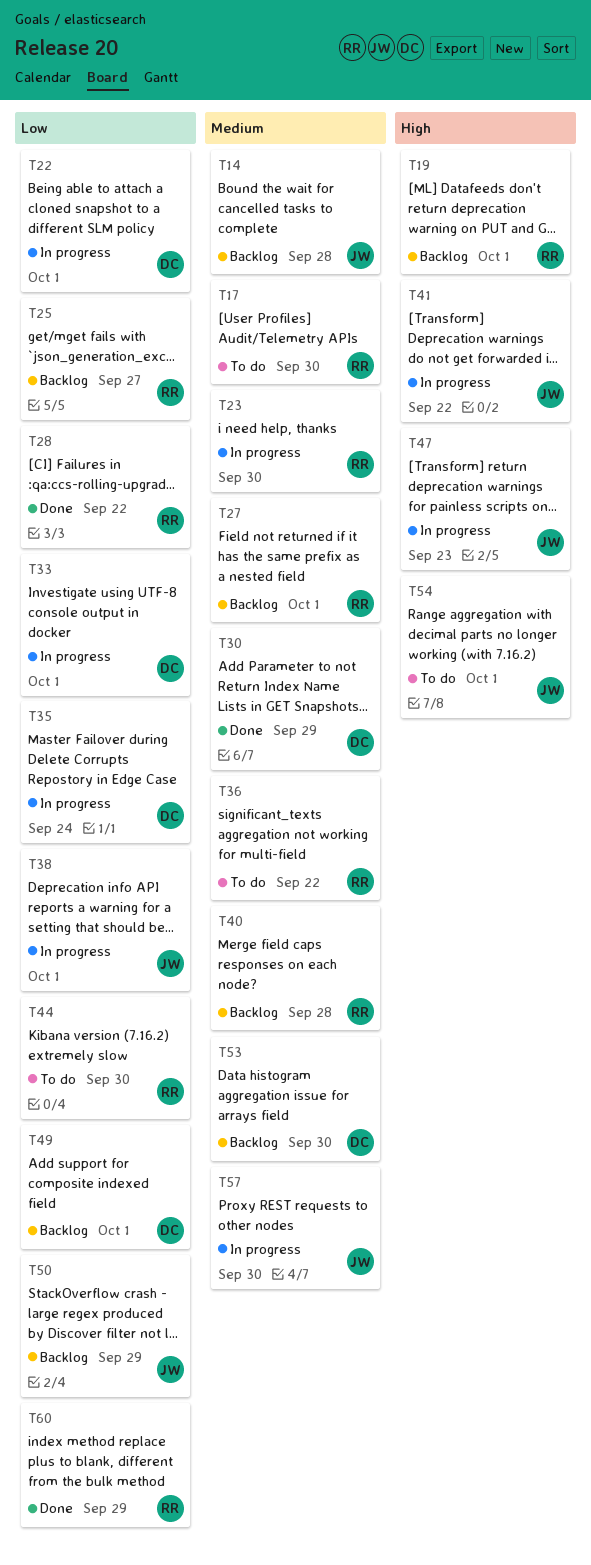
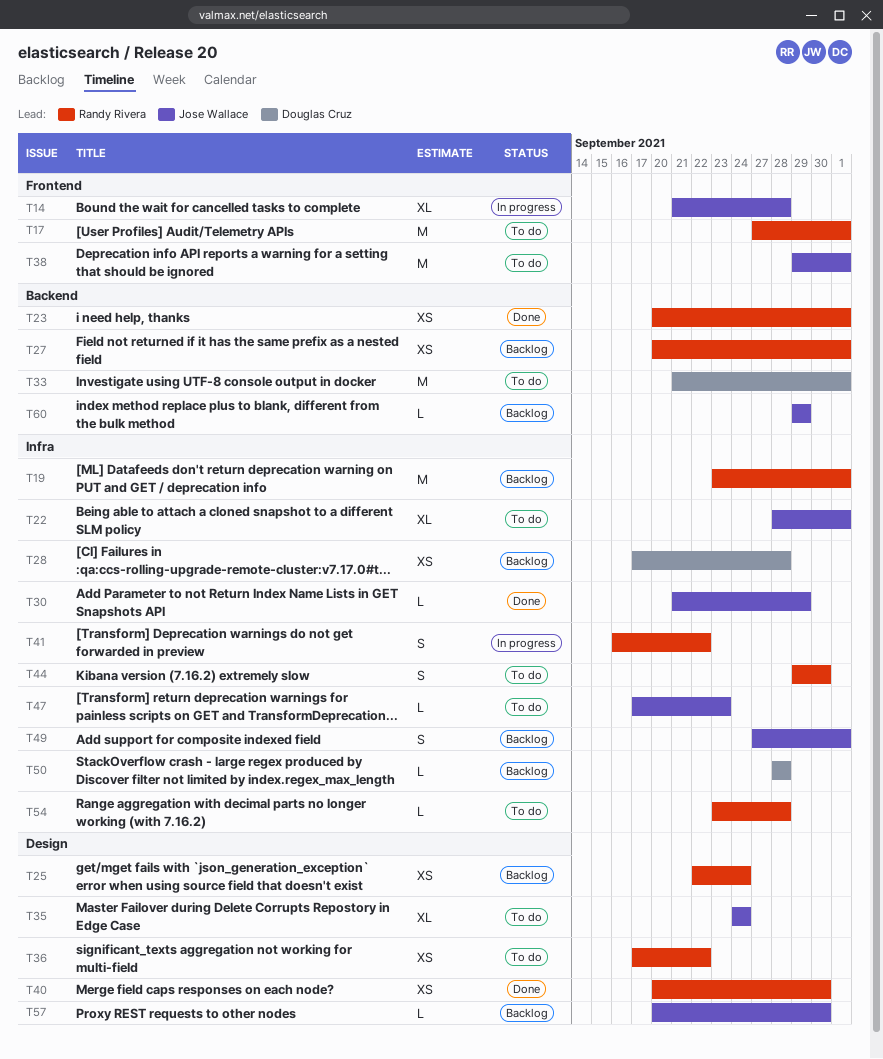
T14, status: Backlog -> In progress
T17, due: Sep 30 -> Oct 1
T22, status: In progress -> To do
T22, owner: Douglas Cruz -> Jose Wallace
T23, status: In progress -> Done
T23, due: Sep 30 -> Oct 1
T25, due: Sep 27 -> Sep 24
T28, status: Done -> Backlog
T28, owner: Randy Rivera -> Douglas Cruz
T28, due: Sep 22 -> Sep 28
T30, owner: Douglas Cruz -> Jose Wallace
T33, status: In progress -> To do
T35, status: In progress -> To do
T35, owner: Douglas Cruz -> Jose Wallace
T38, status: In progress -> To do
T40, status: Backlog -> Done
T40, due: Sep 28 -> Sep 30
T41, owner: Jose Wallace -> Randy Rivera
T47, status: In progress -> To do
T49, owner: Douglas Cruz -> Jose Wallace
T50, owner: Jose Wallace -> Douglas Cruz
T50, due: Sep 29 -> Sep 28
T53: present -> none
T54, owner: Jose Wallace -> Randy Rivera
T54, due: Oct 1 -> Sep 28
T57, status: In progress -> Backlog
T60, status: Done -> Backlog
T60, owner: Randy Rivera -> Jose Wallace

